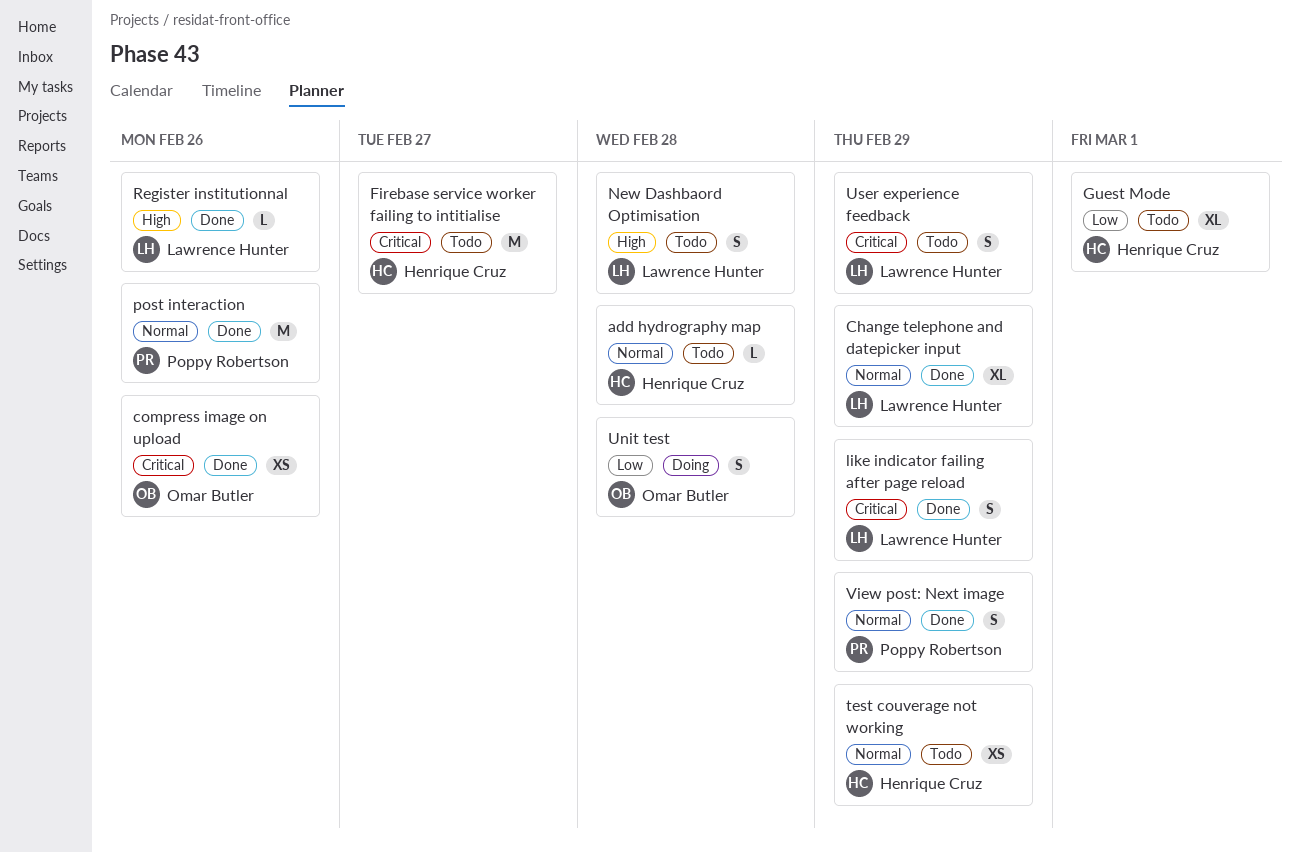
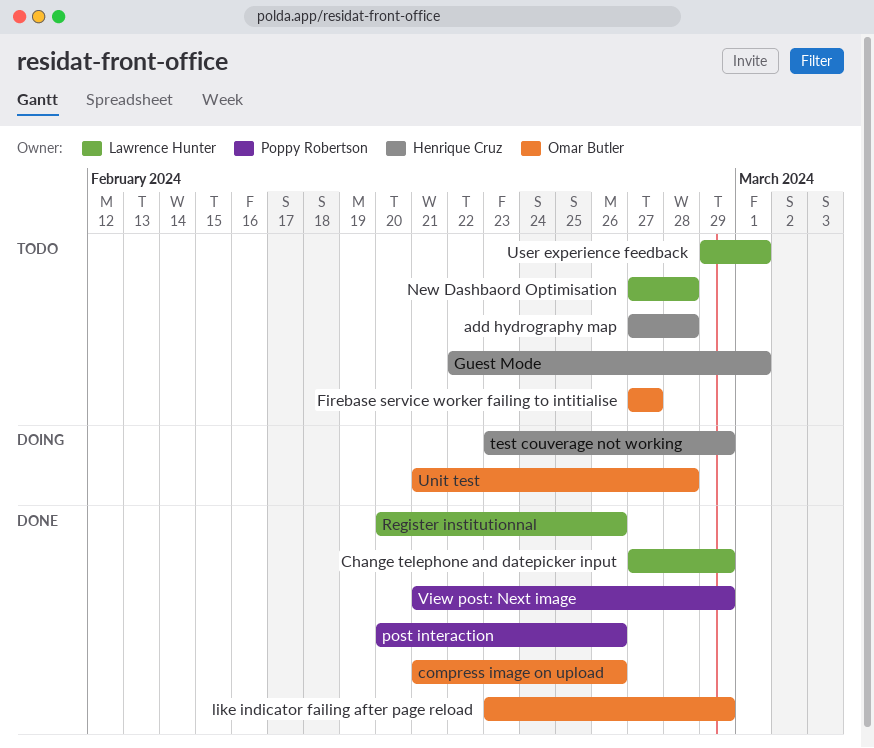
Firebase service worker failing to intitialise, owner: Henrique Cruz -> Omar Butler
like indicator failing after page reload, owner: Lawrence Hunter -> Omar Butler
test couverage not working, status: Todo -> Doing
User experience feedback, due: Feb 29 -> Mar 1

